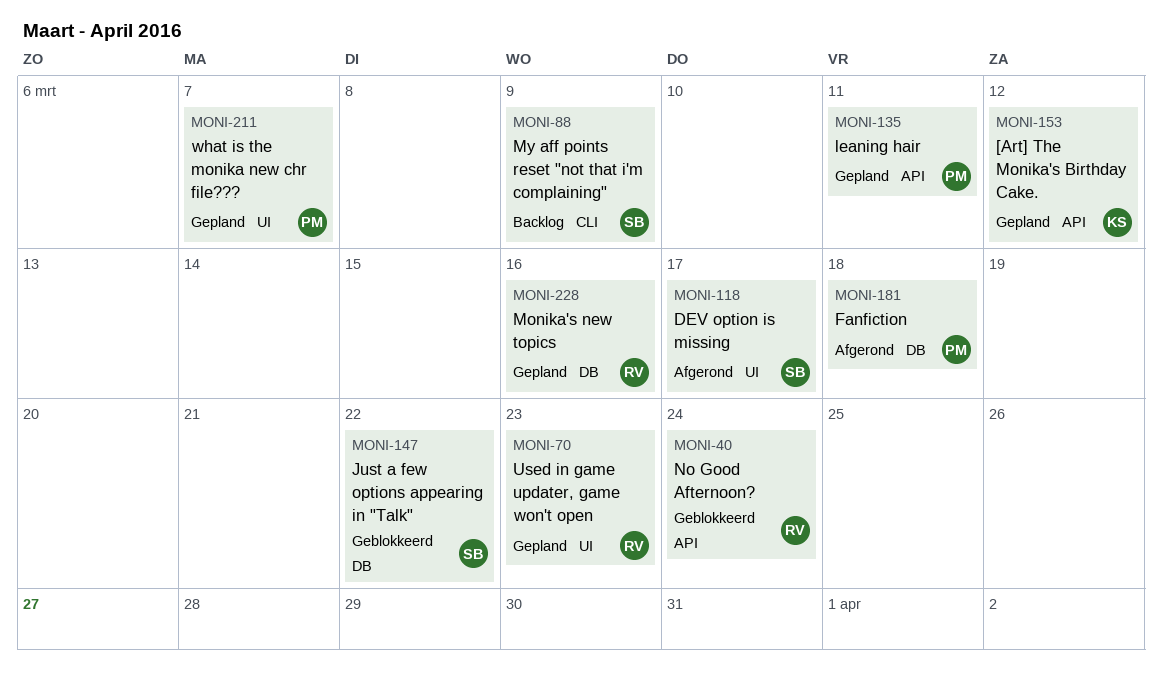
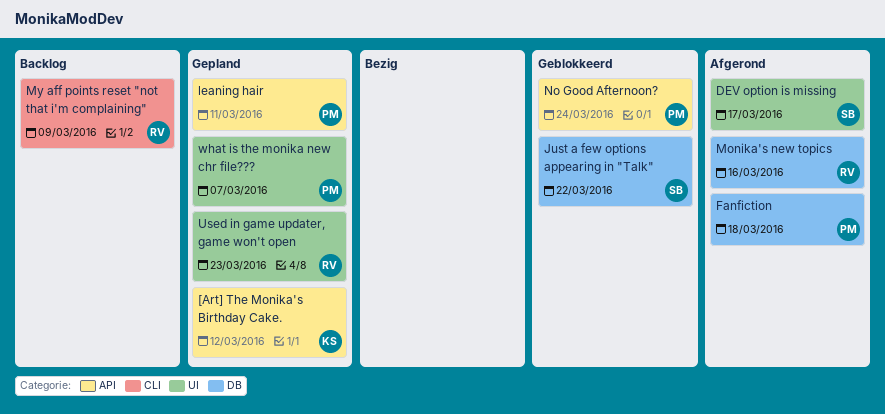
Monika's new topics, status: Gepland -> Afgerond
My aff points reset "not that i'm complaining", owner: SB -> RV
No Good Afternoon?, owner: RV -> PM

